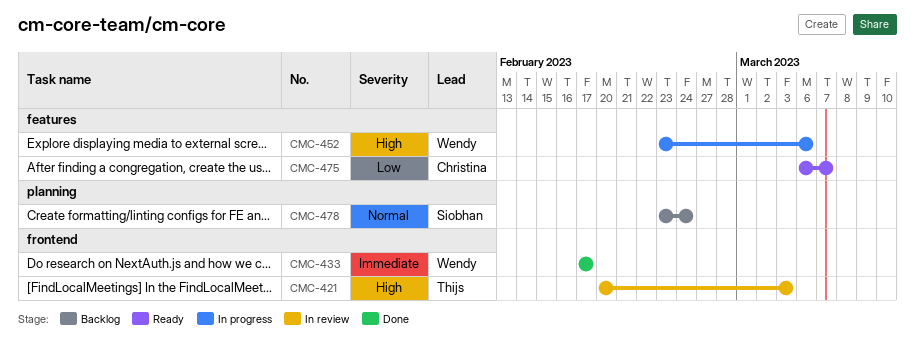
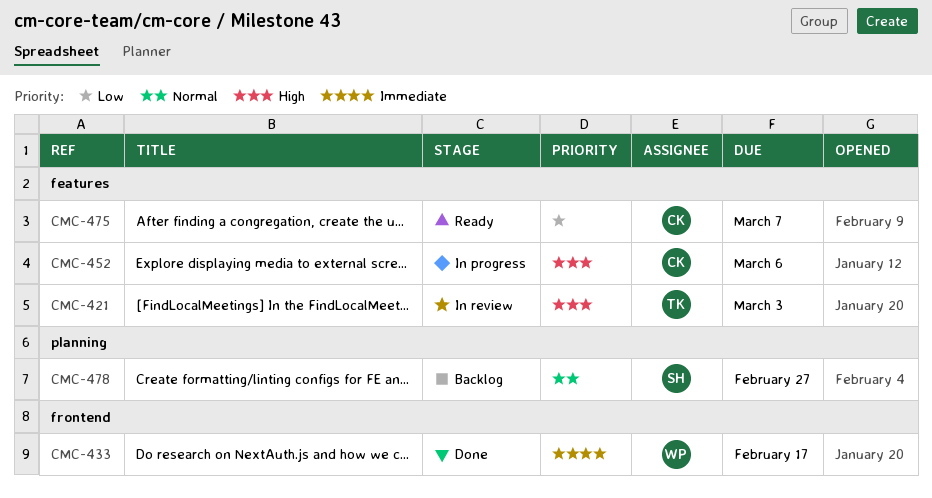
CMC-421, label: frontend -> features
CMC-452, owner: Wendy -> Christina
CMC-478, due: Feb 24 -> Feb 27

